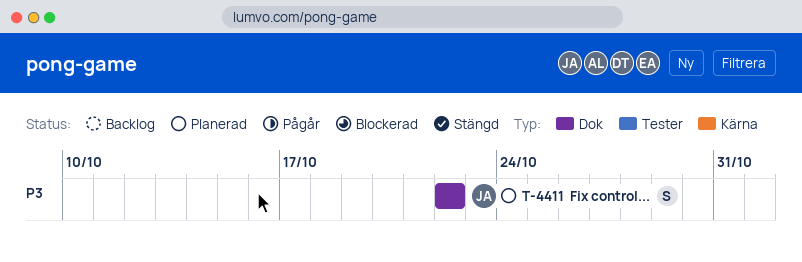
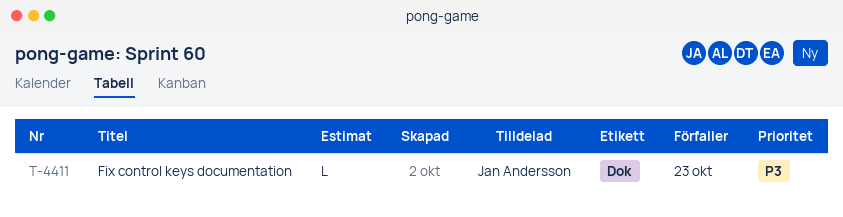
T-4411, estimate: S -> L
T-4411, due: Oct 22 -> Oct 23

